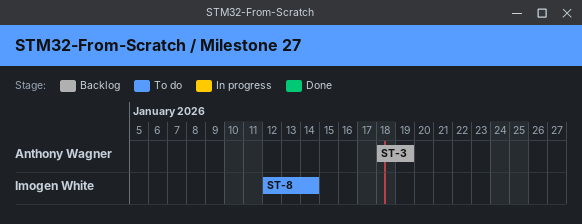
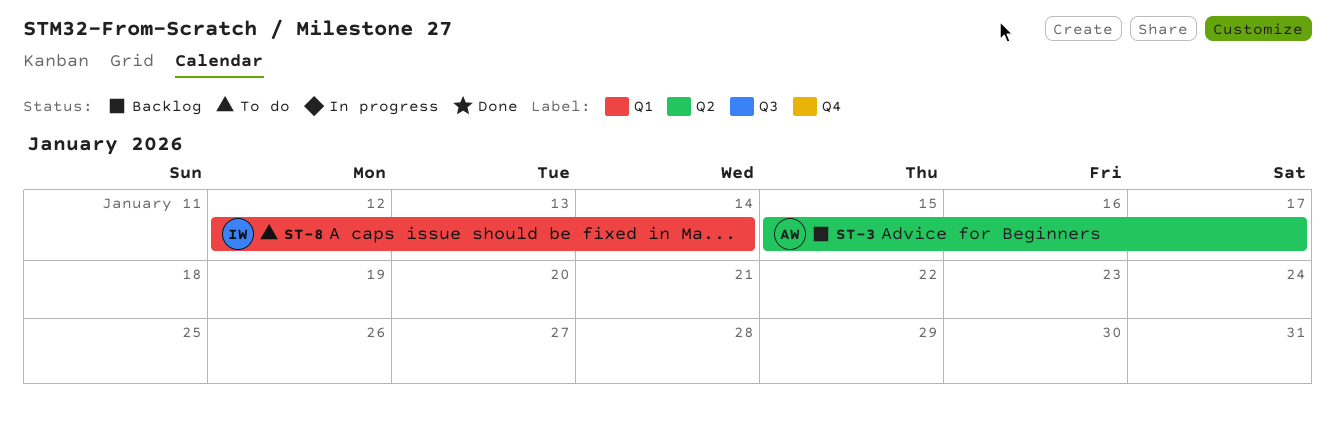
ST-3, start: Jan 18 -> Jan 15
ST-3, due: Jan 19 -> Jan 17

